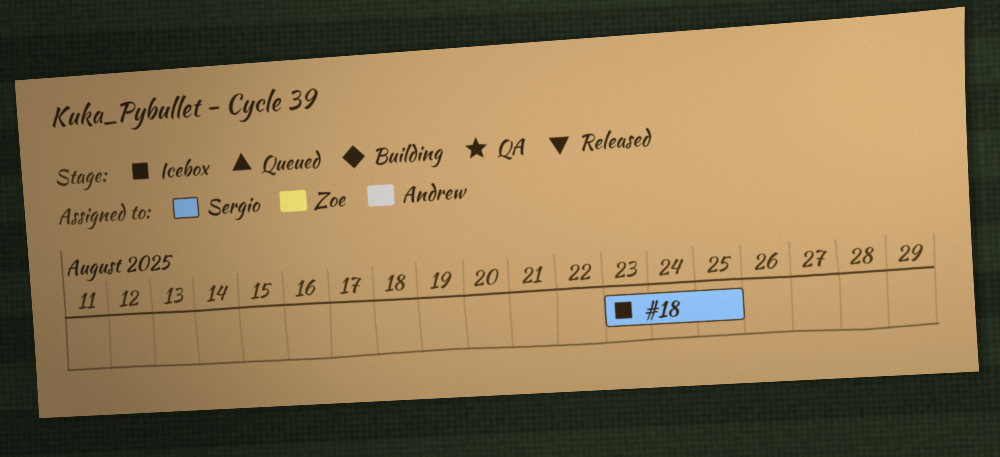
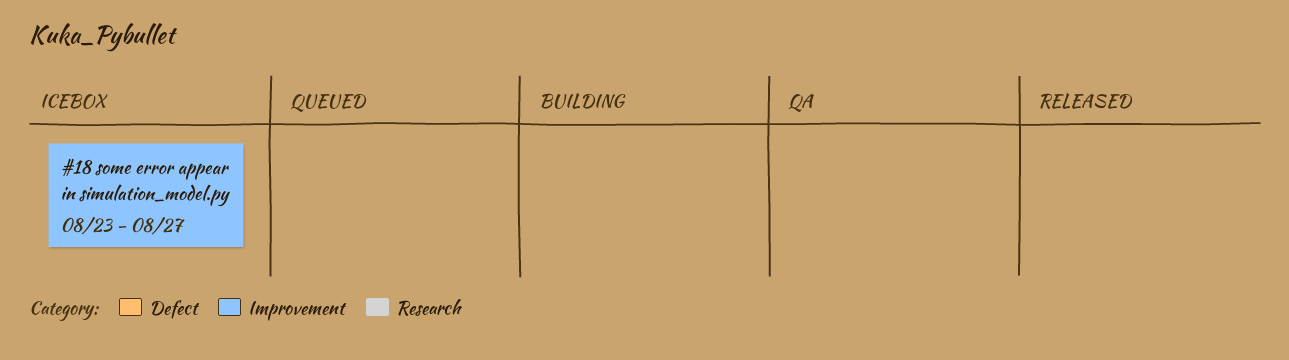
#18, due: Aug 25 -> Aug 27

